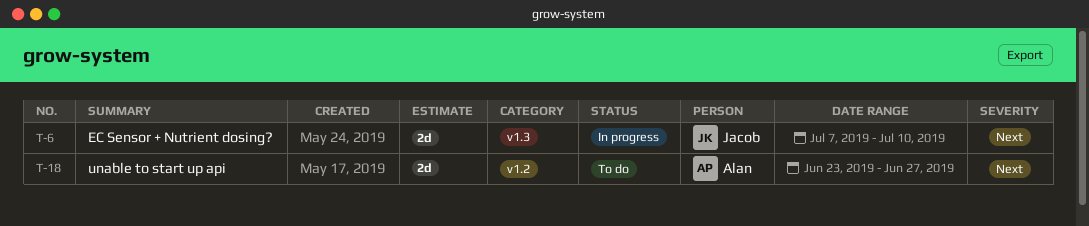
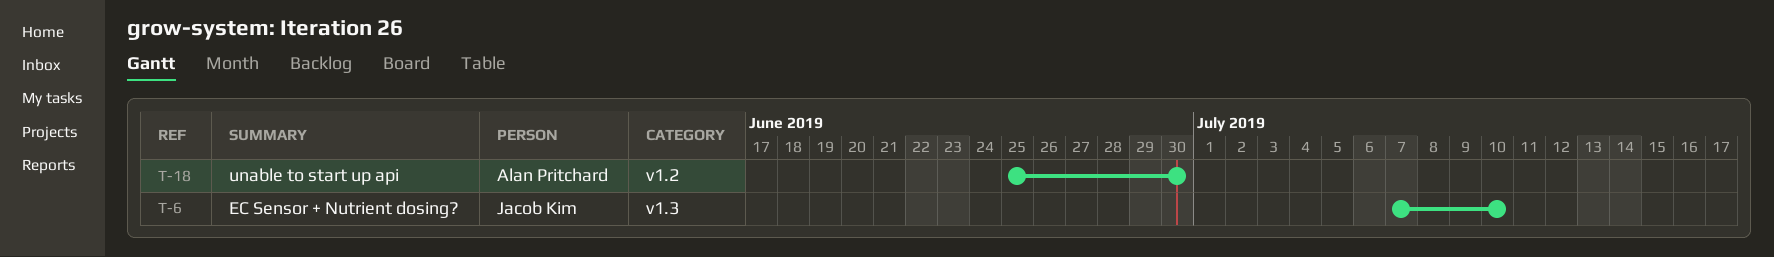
T-18, start: Jun 23 -> Jun 25
T-18, due: Jun 27 -> Jun 30

